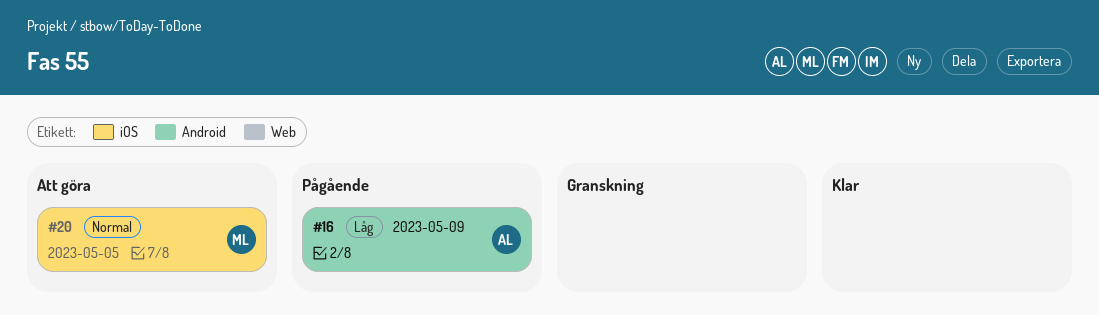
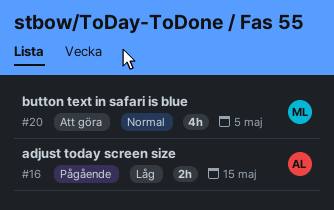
#16, due: May 9 -> May 15

